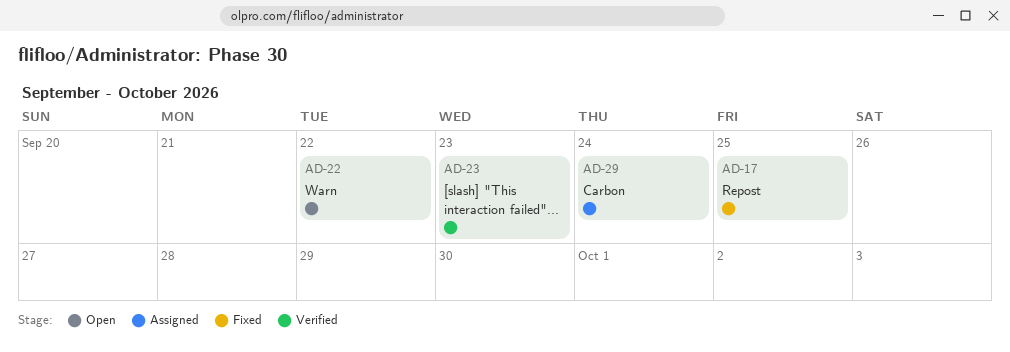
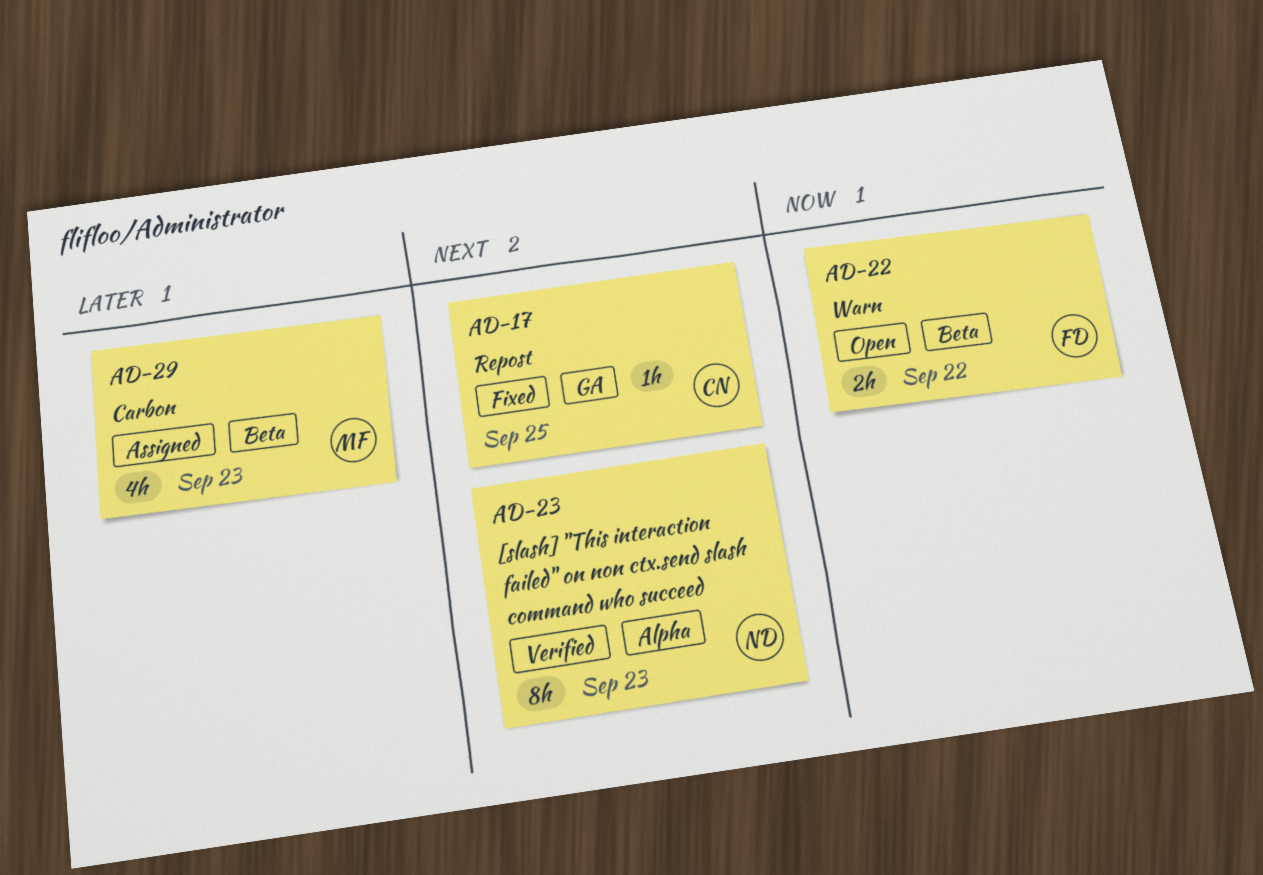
AD-29, due: Sep 24 -> Sep 23

